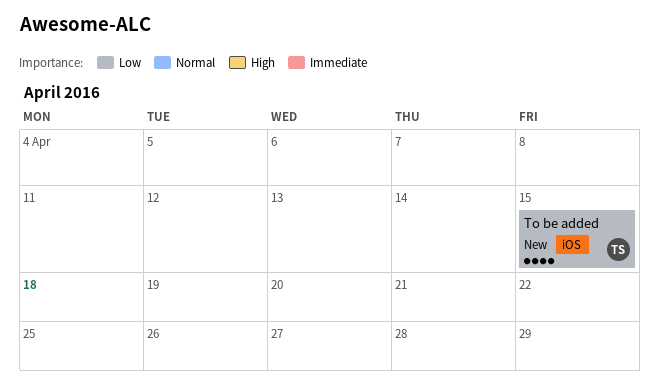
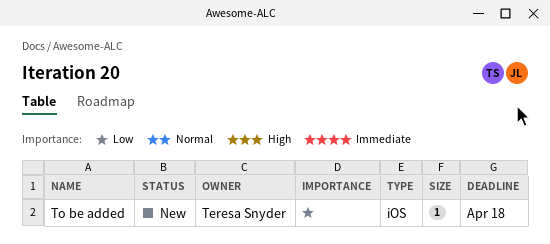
To be added, estimate: 4 -> 1
To be added, due: Apr 15 -> Apr 18

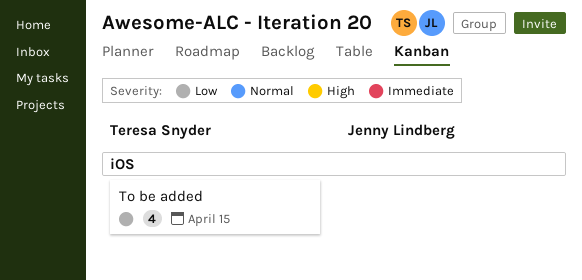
To be added, estimate: 1 -> 4
To be added, due: Apr 18 -> Apr 15

